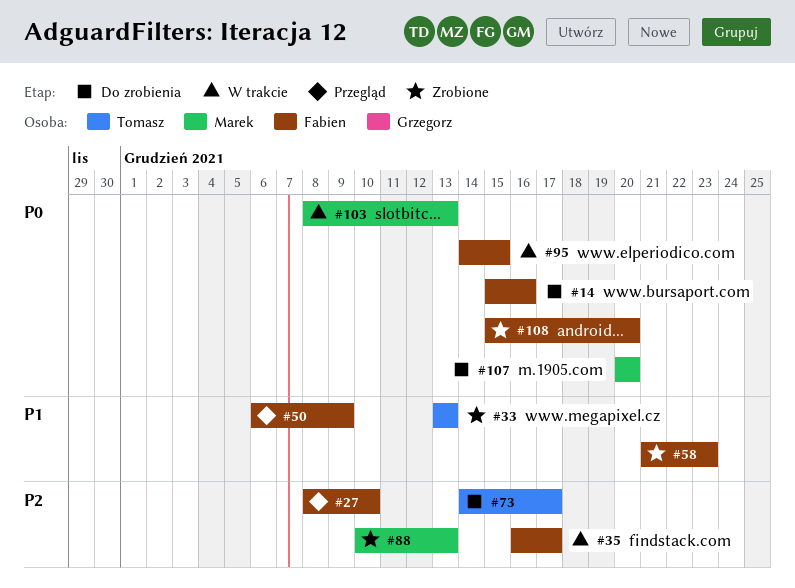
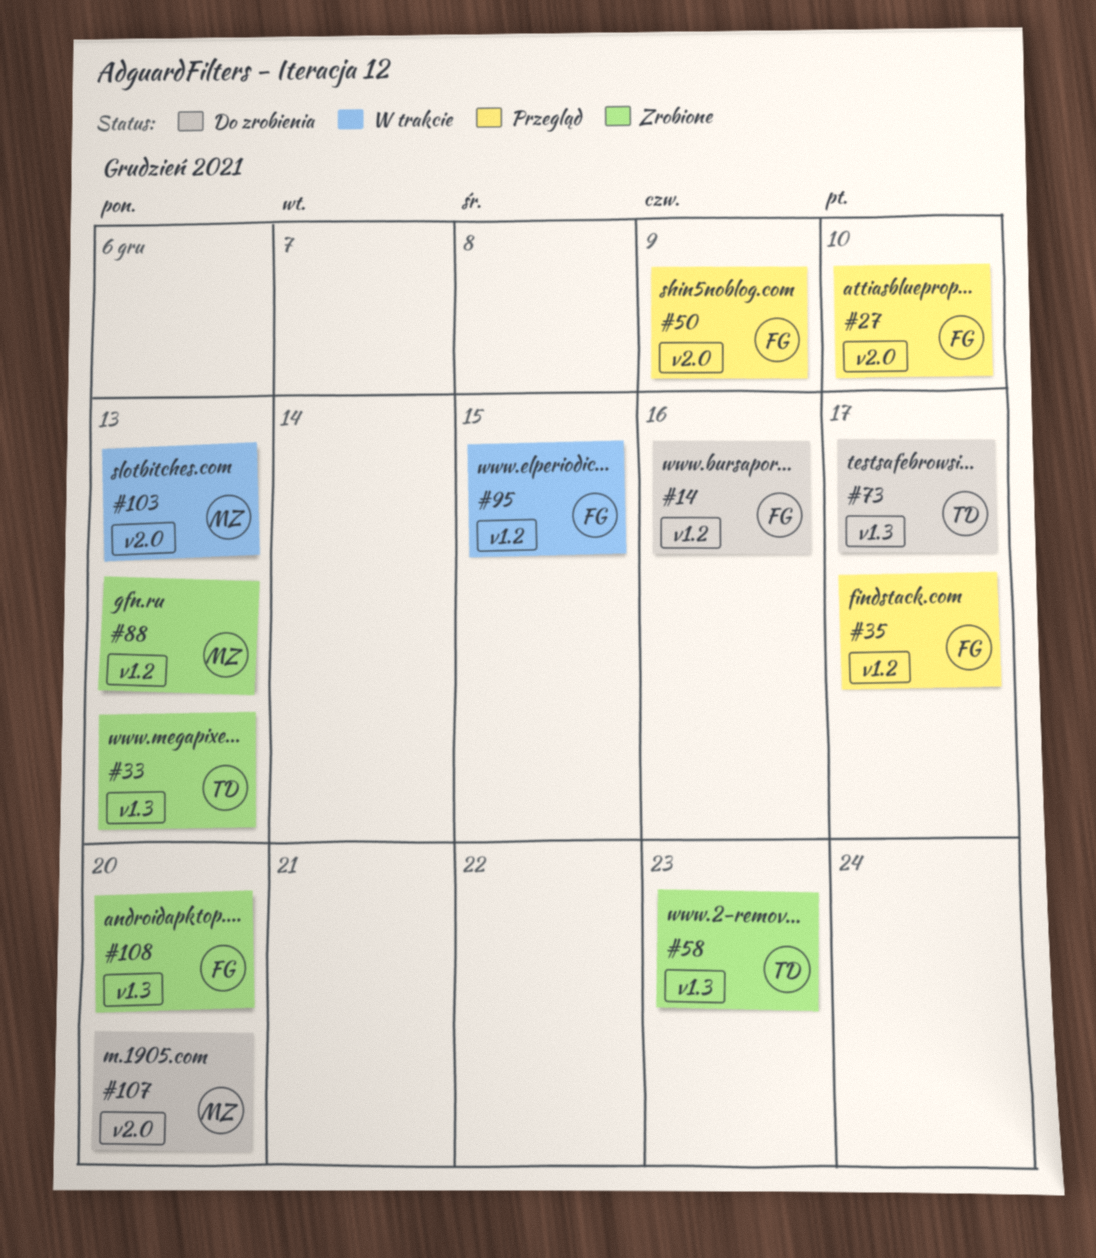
#35, status: W trakcie -> Przegląd
#58, owner: Fabien -> Tomasz

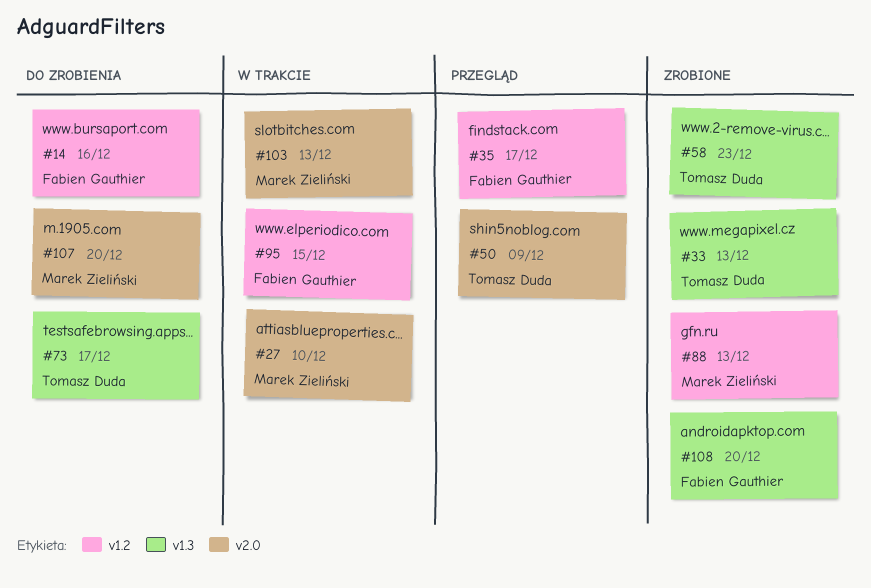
#27, status: Przegląd -> W trakcie
#27, owner: Fabien Gauthier -> Marek Zieliński
#50, owner: Fabien Gauthier -> Tomasz Duda

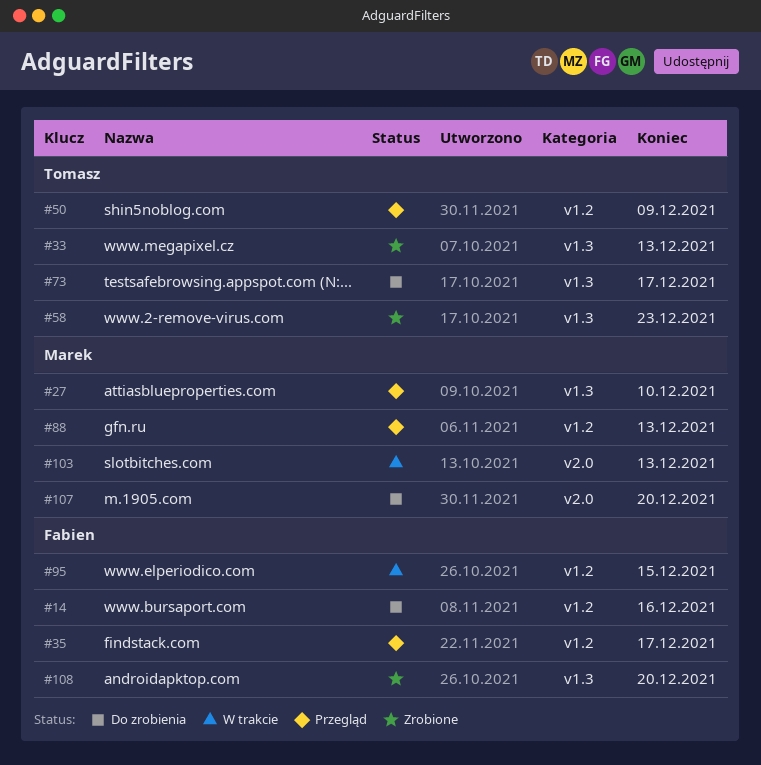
#27, status: W trakcie -> Przegląd
#27, label: v2.0 -> v1.3
#50, label: v2.0 -> v1.2
#88, status: Zrobione -> Przegląd

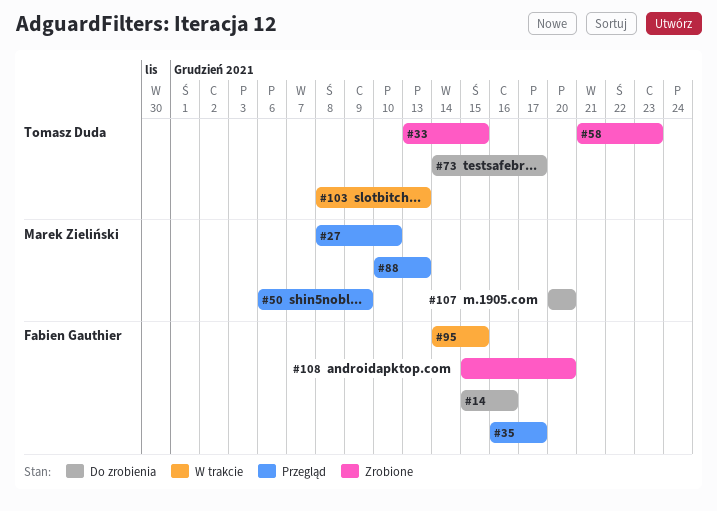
#33, due: Dec 13 -> Dec 15
#50, owner: Tomasz Duda -> Marek Zieliński
#103, owner: Marek Zieliński -> Tomasz Duda

